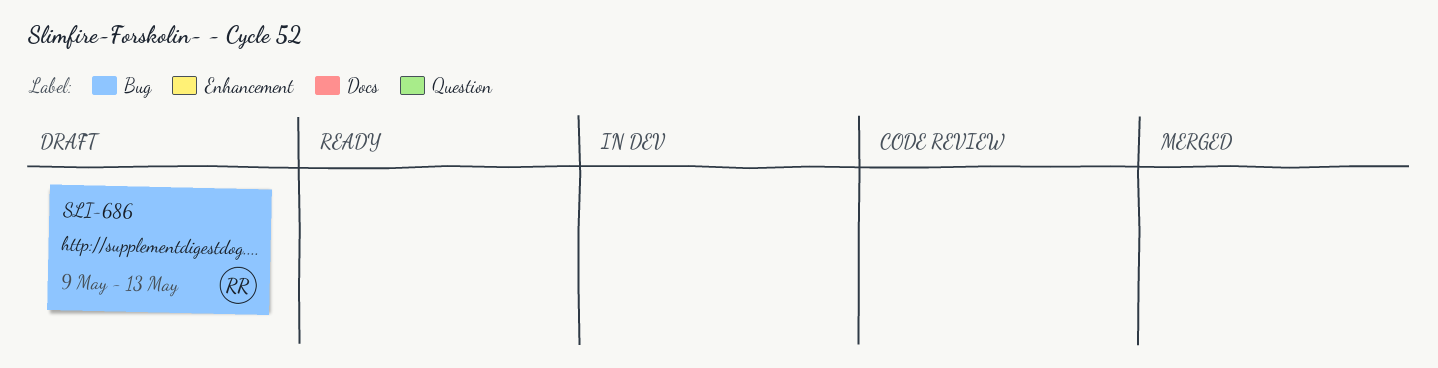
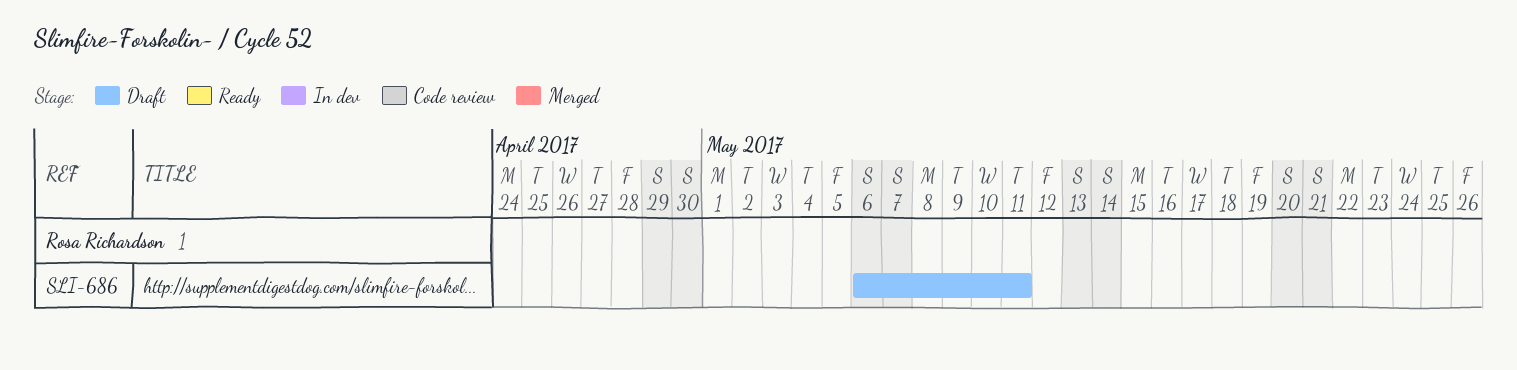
SLI-686, start: May 9 -> May 6
SLI-686, due: May 13 -> May 11

